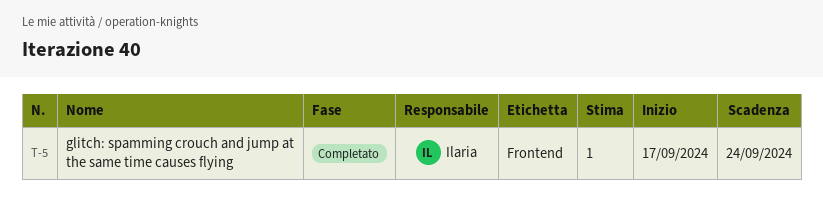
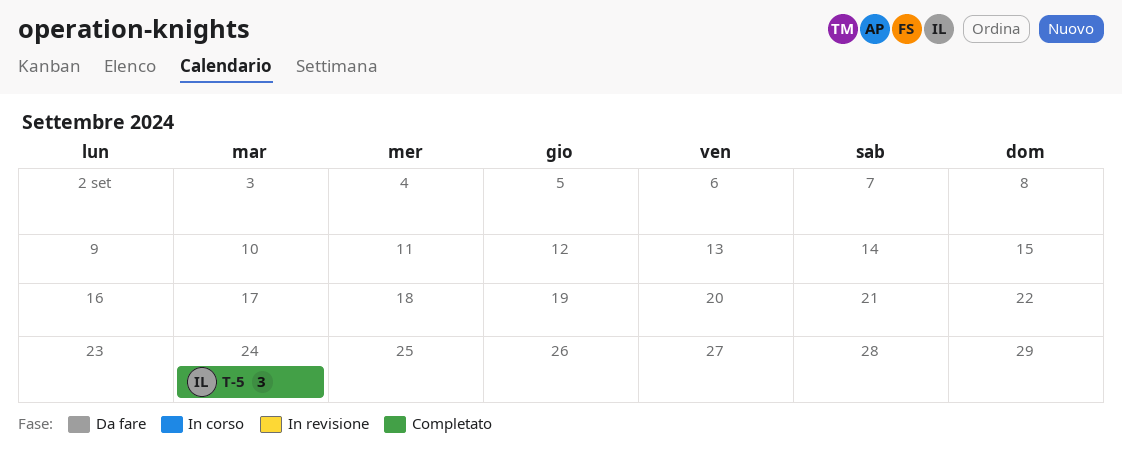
T-5, estimate: 1 -> 3
T-5, start: Sep 17 -> Sep 24

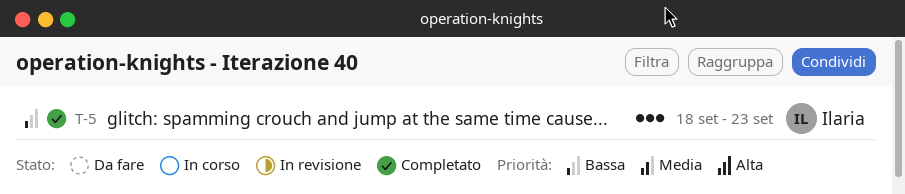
T-5, start: Sep 24 -> Sep 18
T-5, due: Sep 24 -> Sep 23

